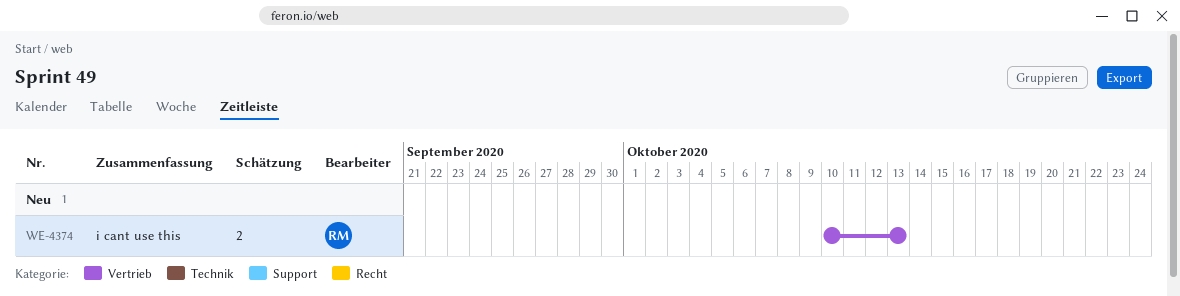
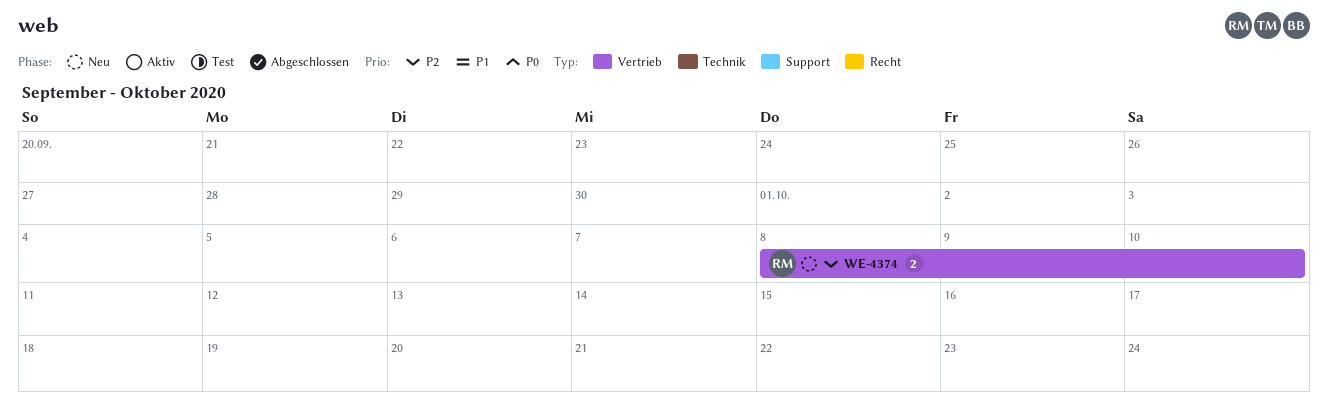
WE-4374, start: Oct 10 -> Oct 8
WE-4374, due: Oct 13 -> Oct 10

